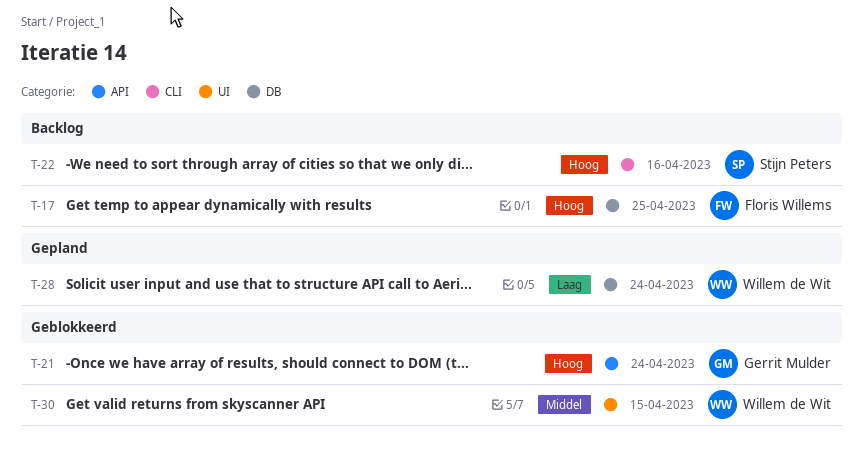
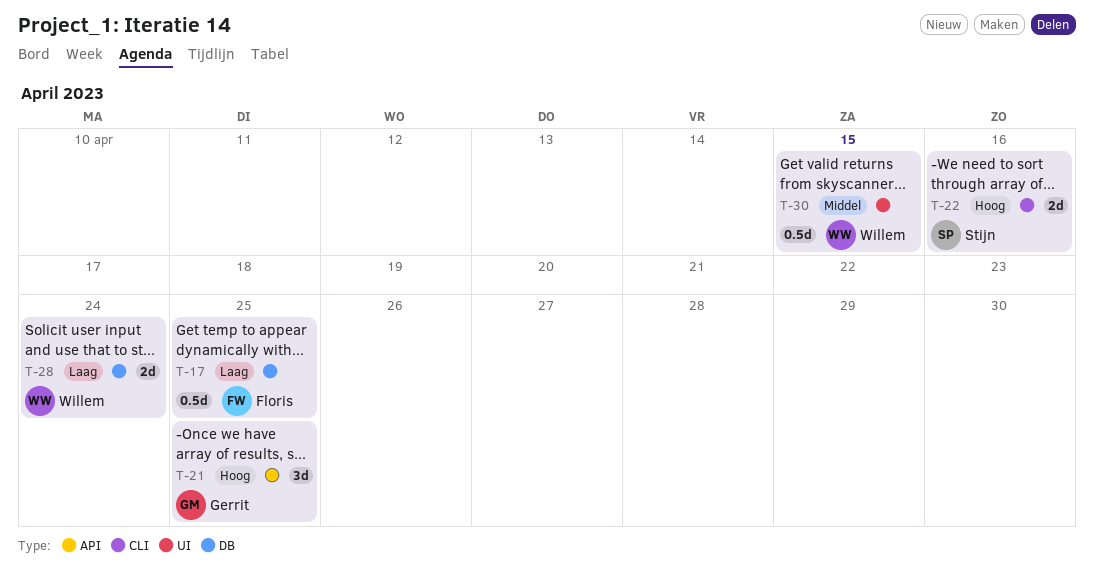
T-17, priority: Hoog -> Laag
T-21, due: Apr 24 -> Apr 25

